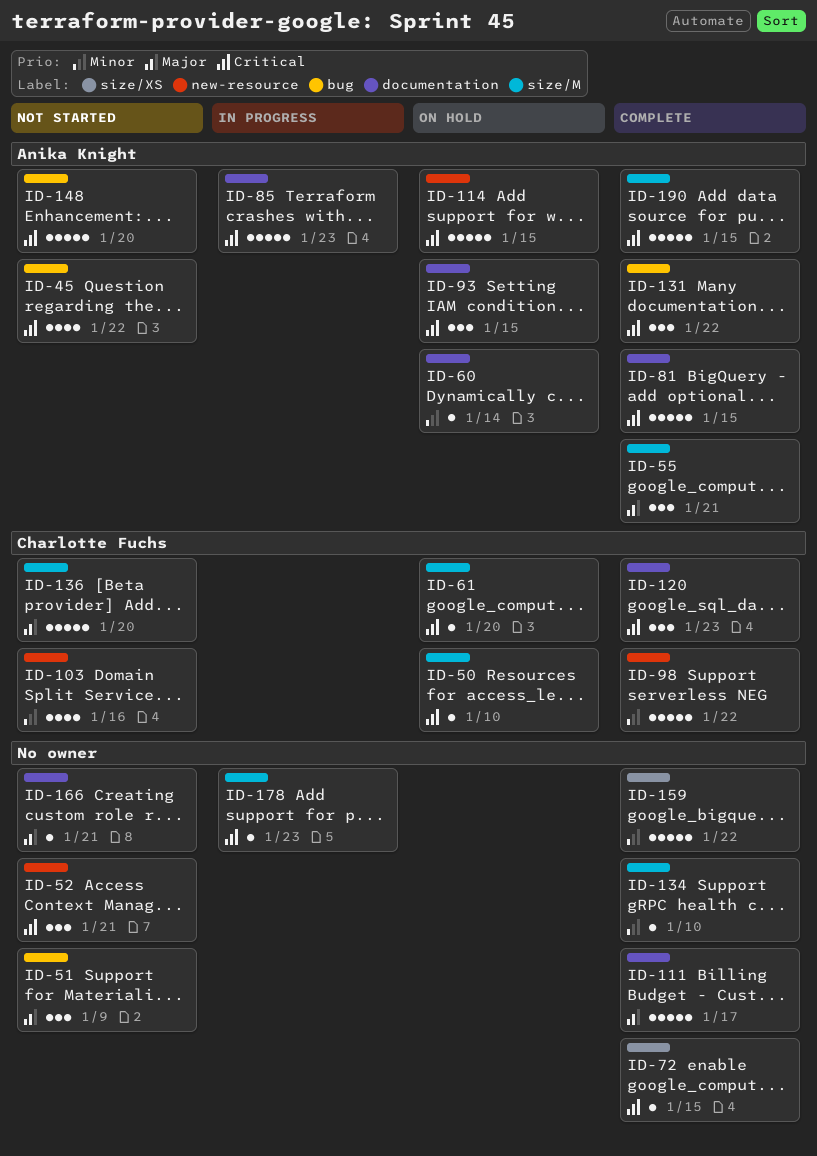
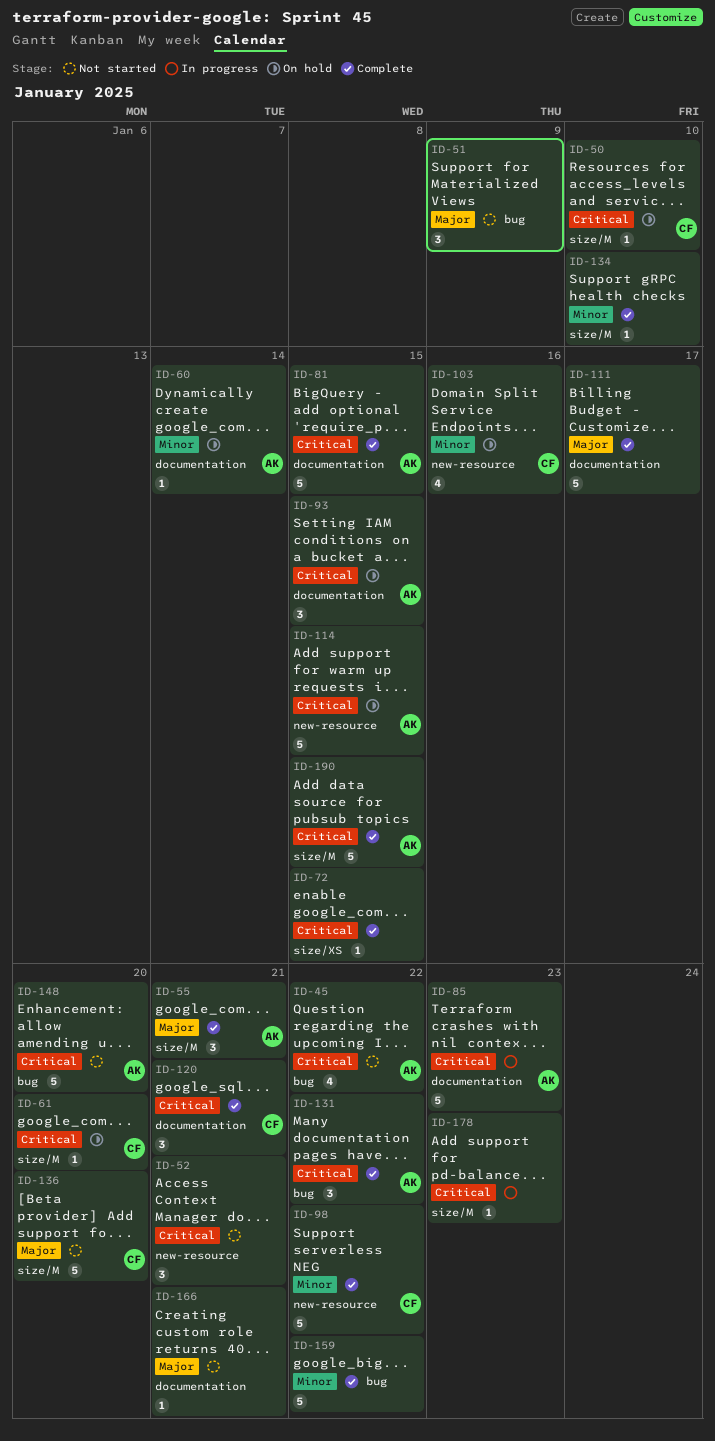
ID-103, status: Not started -> On hold
ID-120, due: Jan 23 -> Jan 21
ID-159, label: size/XS -> bug

